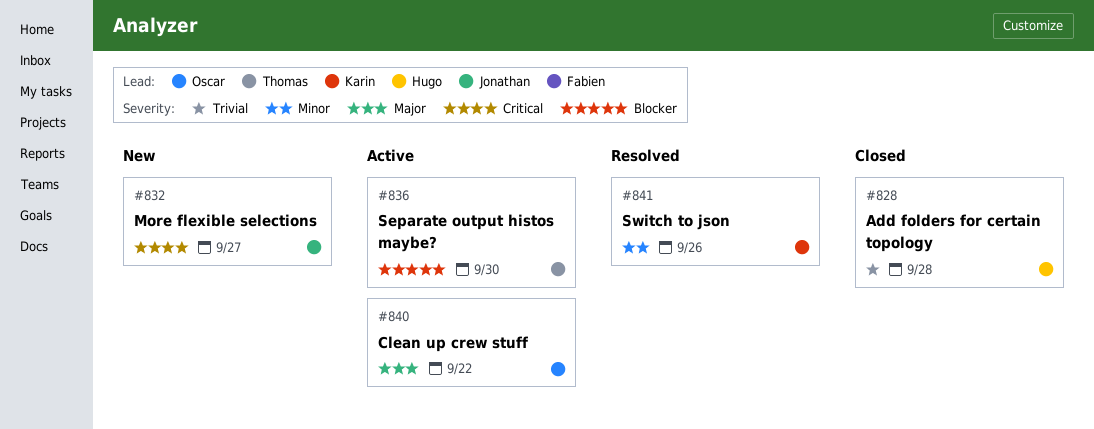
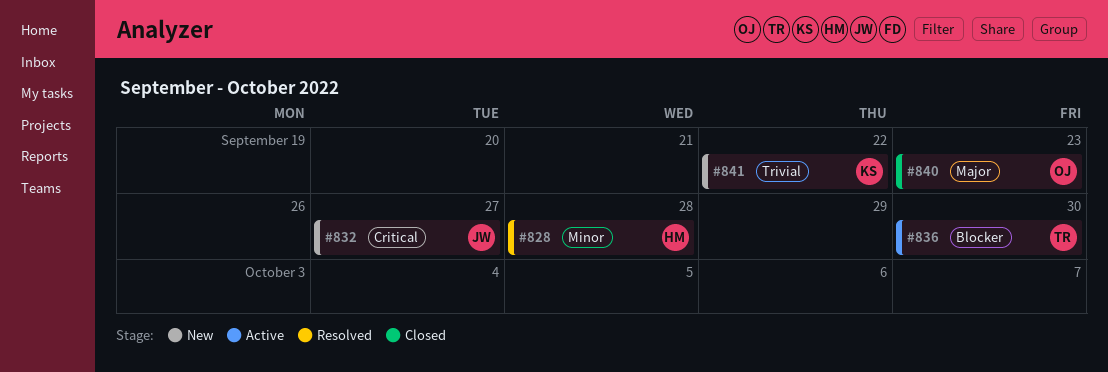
#828, status: Closed -> Resolved
#828, priority: Trivial -> Minor
#840, status: Active -> Closed
#840, due: Sep 22 -> Sep 23
#841, status: Resolved -> New
#841, priority: Minor -> Trivial
#841, due: Sep 26 -> Sep 22

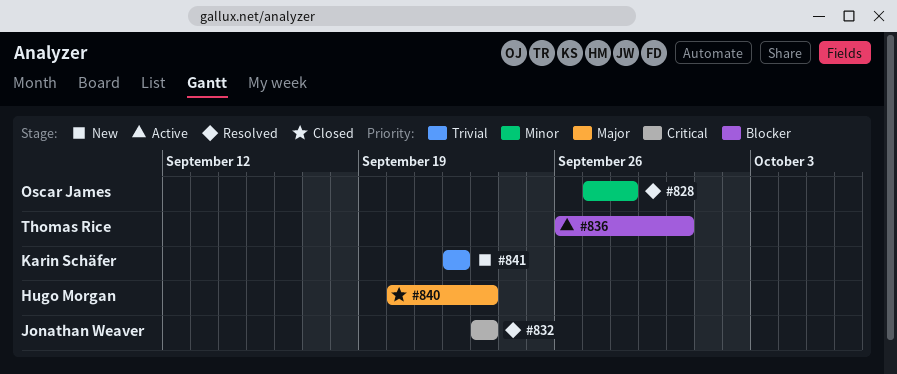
#828, owner: Hugo Morgan -> Oscar James
#832, status: New -> Resolved
#832, due: Sep 27 -> Sep 23
#840, owner: Oscar James -> Hugo Morgan

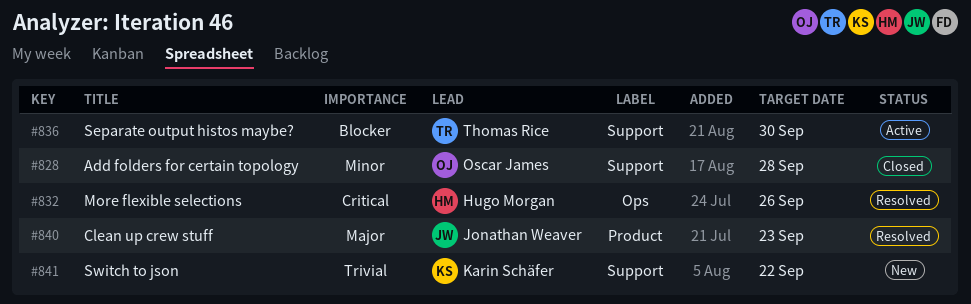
#828, status: Resolved -> Closed
#832, owner: Jonathan Weaver -> Hugo Morgan
#832, due: Sep 23 -> Sep 26
#840, status: Closed -> Resolved
#840, owner: Hugo Morgan -> Jonathan Weaver

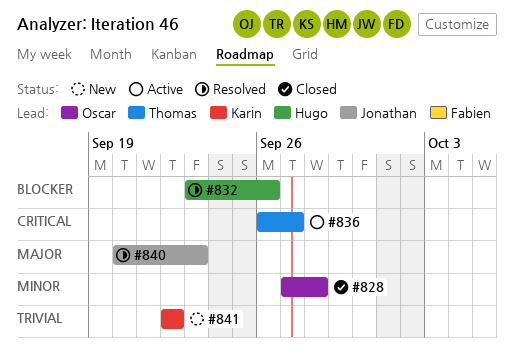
#832, priority: Critical -> Blocker
#836, priority: Blocker -> Critical
#836, due: Sep 30 -> Sep 27

